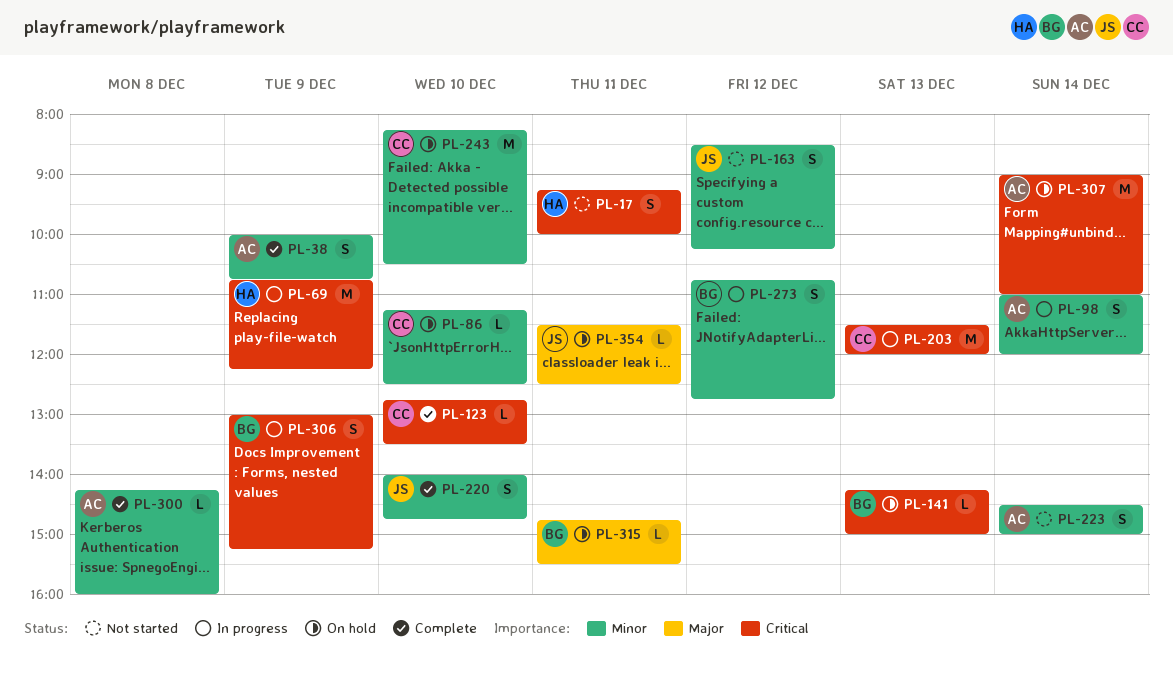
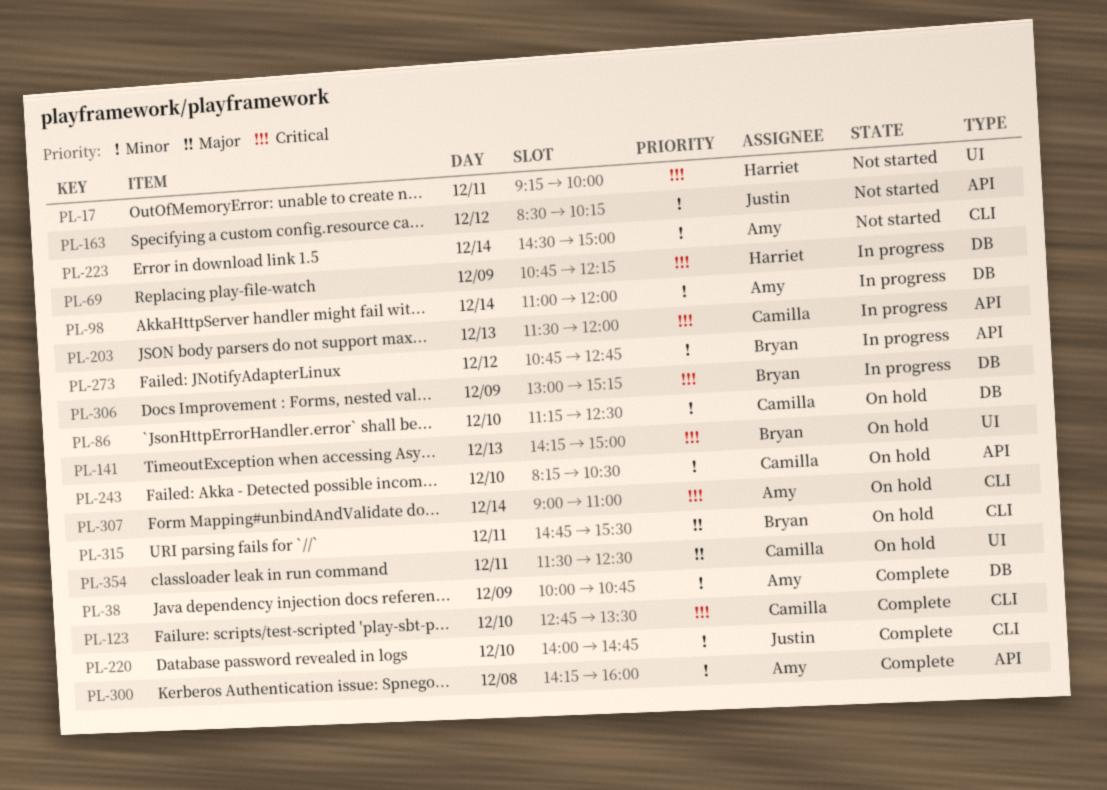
PL-354, owner: Justin -> Camilla

